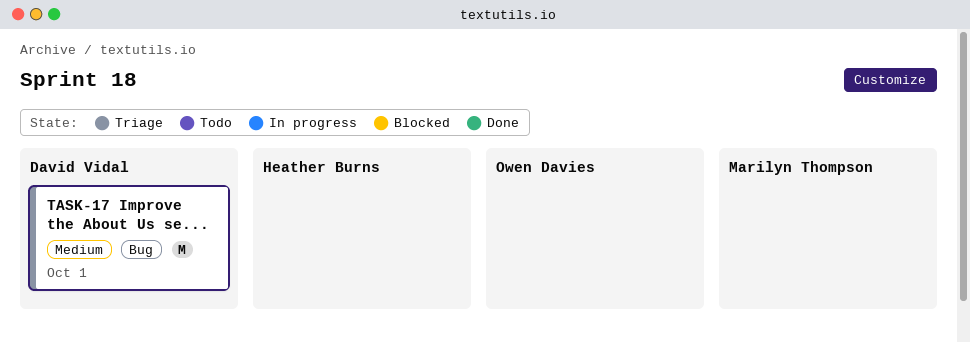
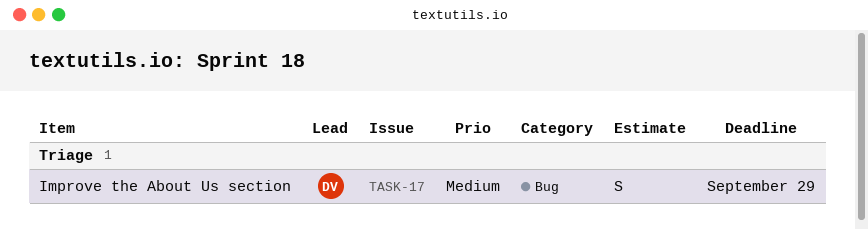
TASK-17, estimate: M -> S
TASK-17, due: Oct 1 -> Sep 29

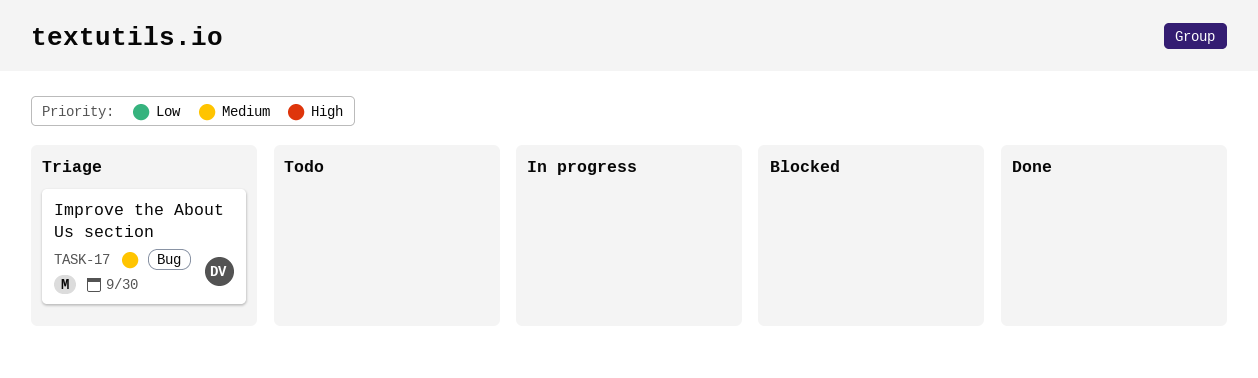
TASK-17, estimate: S -> M
TASK-17, due: Sep 29 -> Sep 30

